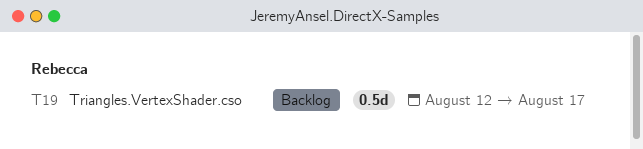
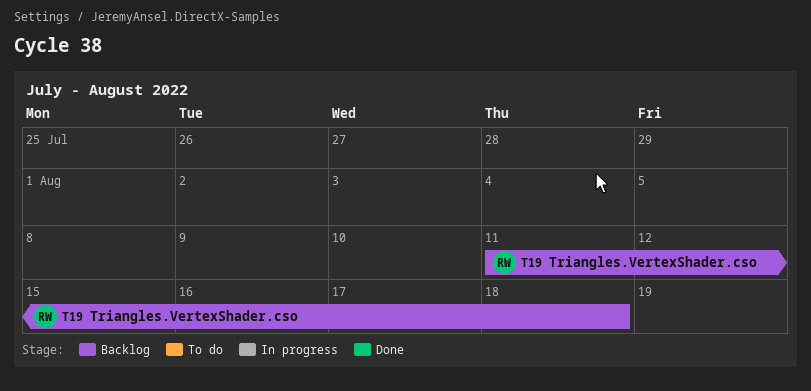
T19, start: Aug 12 -> Aug 11
T19, due: Aug 17 -> Aug 18

